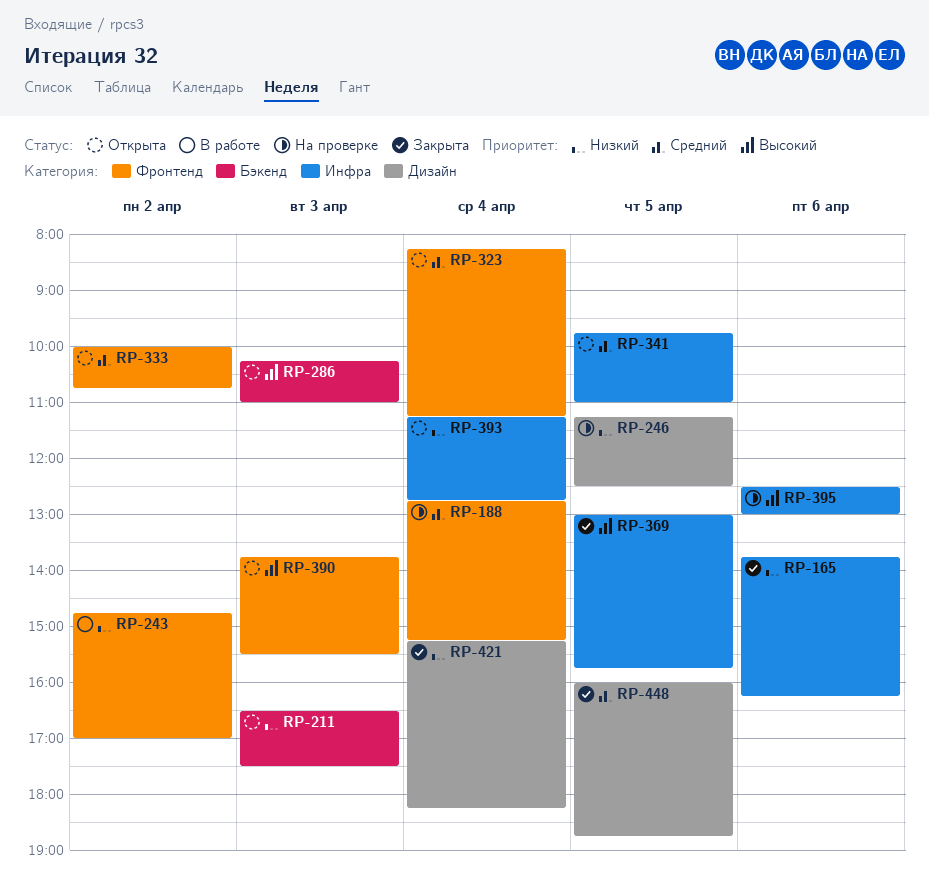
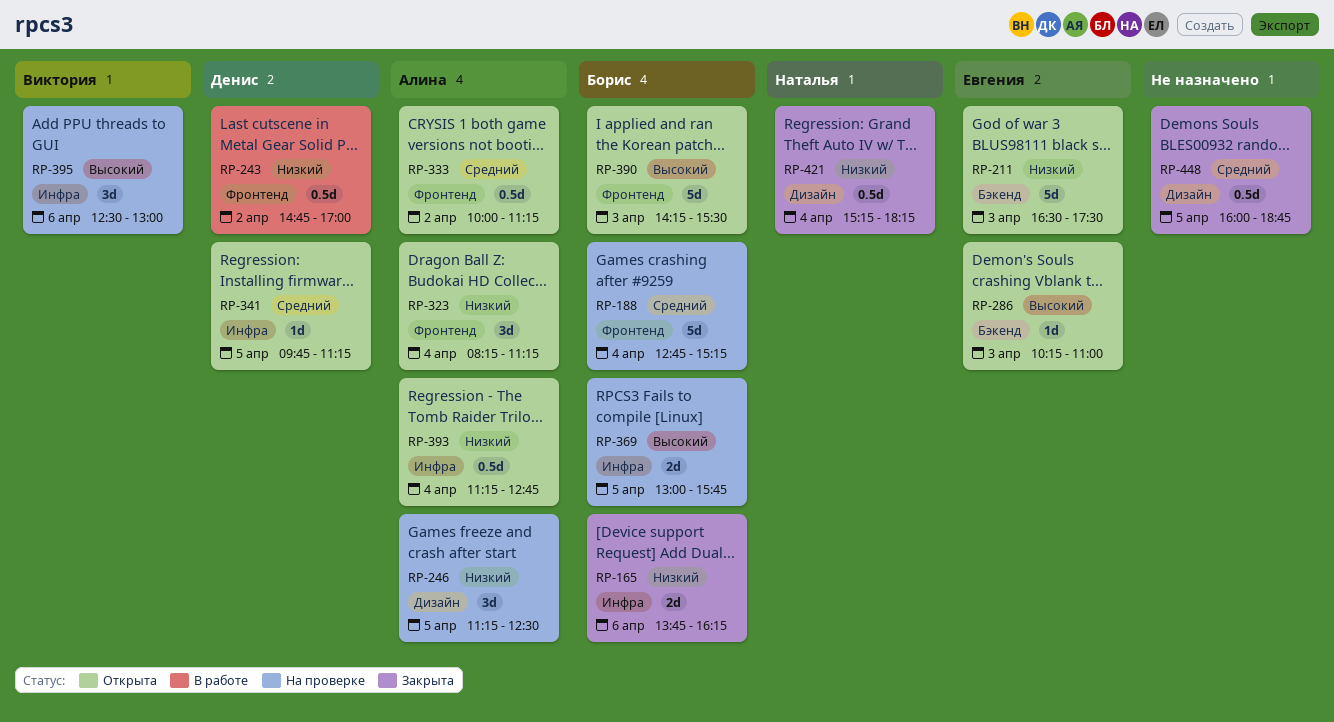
RP-323, priority: Средний -> Низкий
RP-333, ends: 10:45 -> 11:15
RP-341, ends: 11:00 -> 11:15
RP-369, status: Закрыта -> На проверке
RP-390, begins: 13:45 -> 14:15

